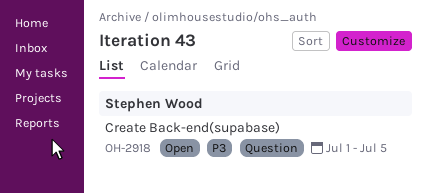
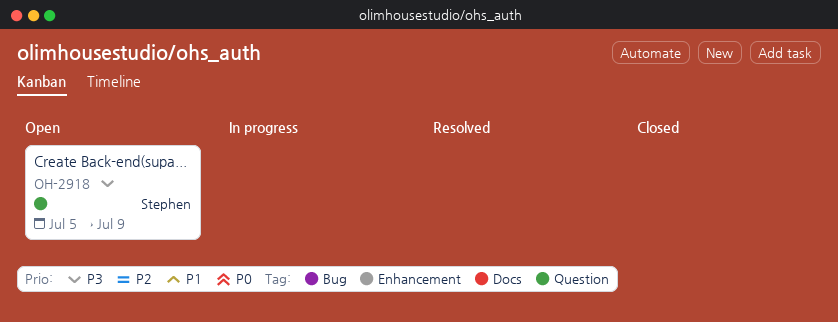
OH-2918, start: Jul 1 -> Jul 5
OH-2918, due: Jul 5 -> Jul 9

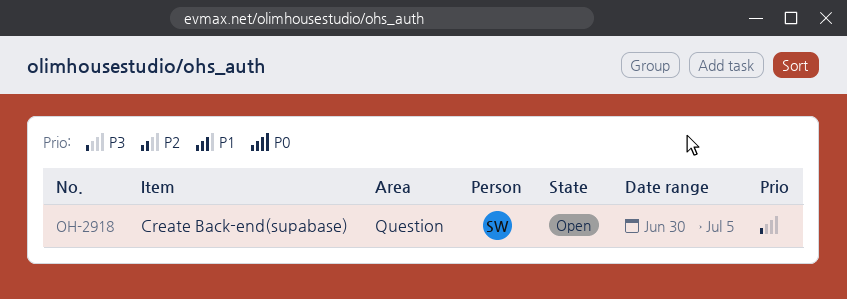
OH-2918, start: Jul 5 -> Jun 30
OH-2918, due: Jul 9 -> Jul 5

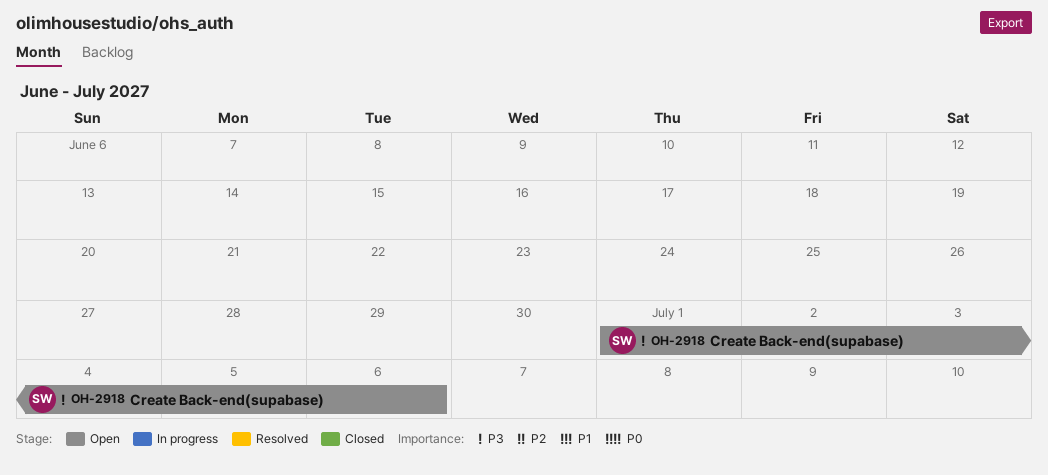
OH-2918, start: Jun 30 -> Jul 1
OH-2918, due: Jul 5 -> Jul 6

